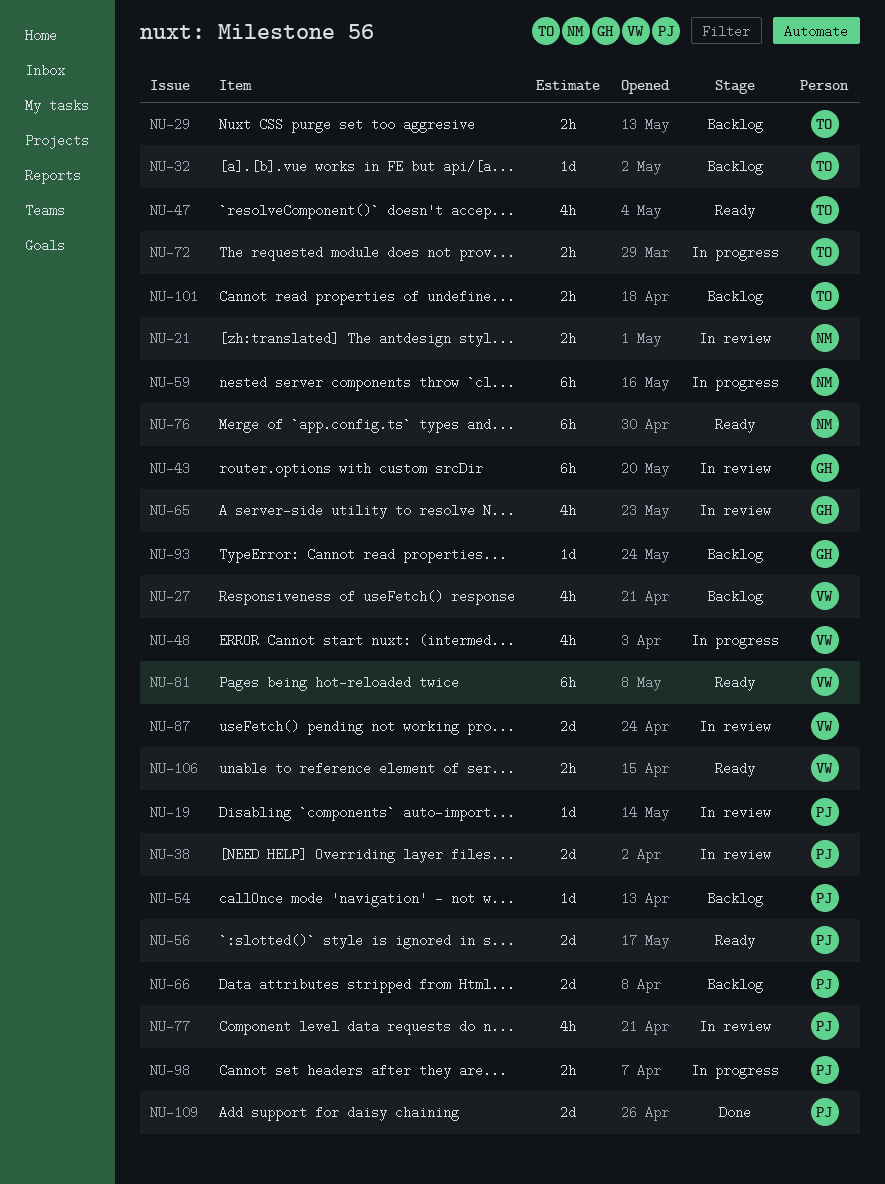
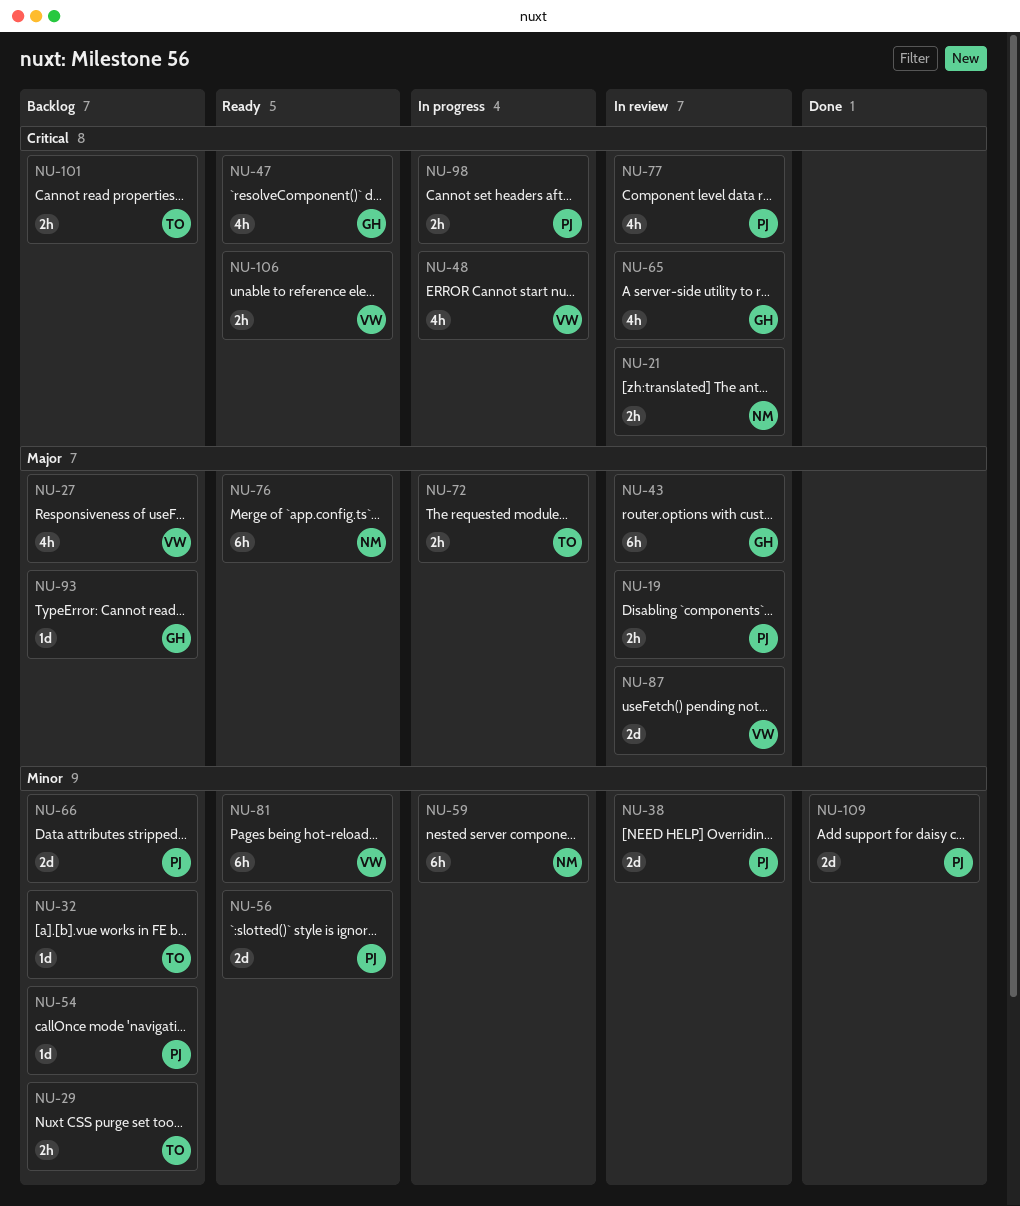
NU-19, estimate: 1d -> 2h
NU-47, owner: TO -> GH

